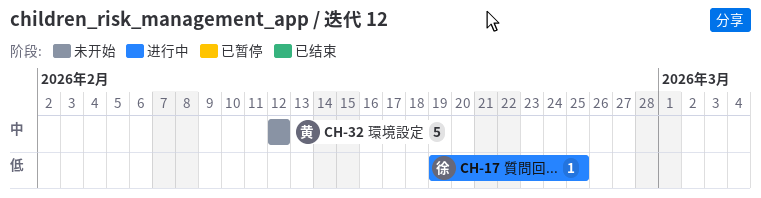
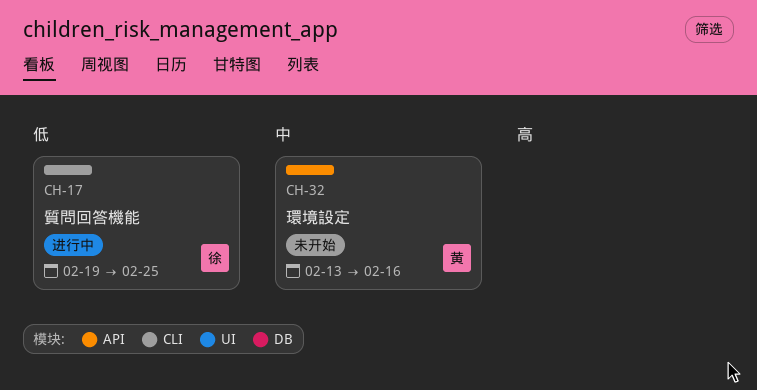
CH-32, start: Feb 12 -> Feb 13
CH-32, due: Feb 12 -> Feb 16

